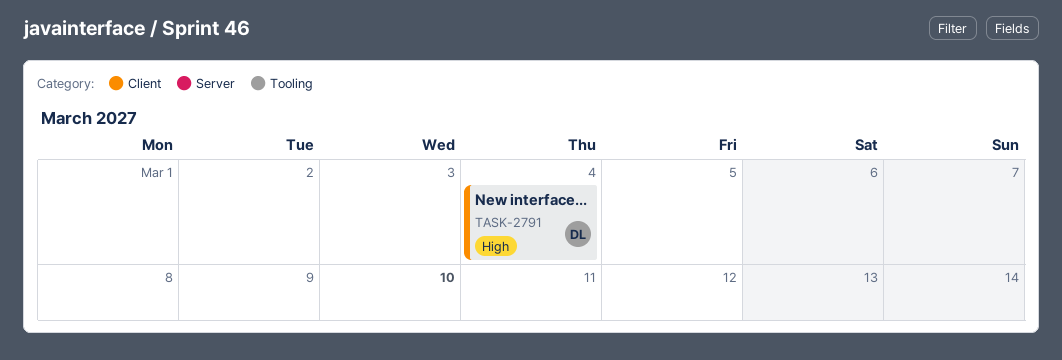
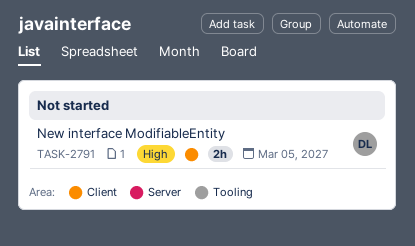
TASK-2791, due: Mar 4 -> Mar 5

